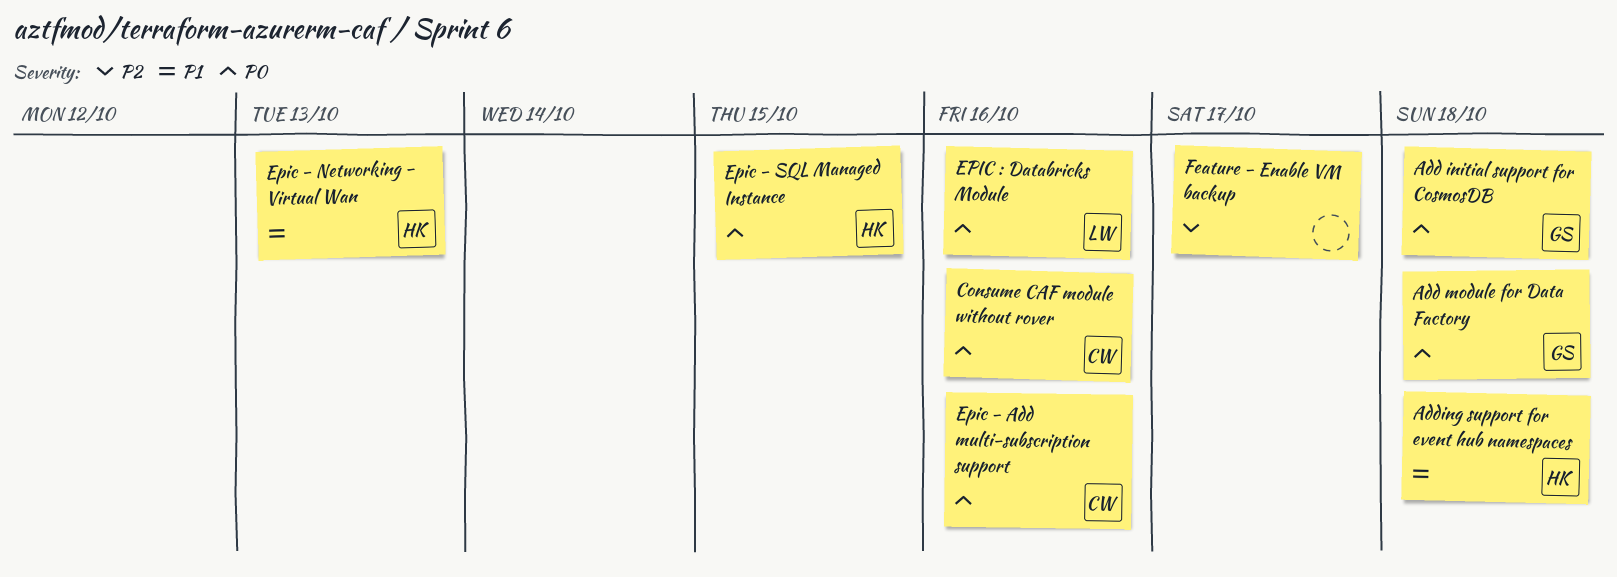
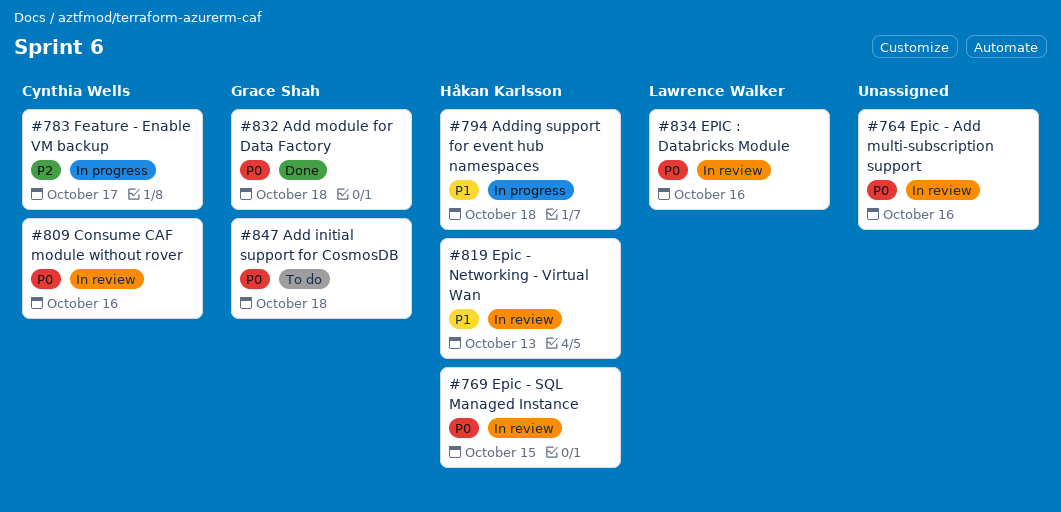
Epic - Add multi-subscription support, owner: Cynthia Wells -> none
Feature - Enable VM backup, owner: none -> Cynthia Wells

